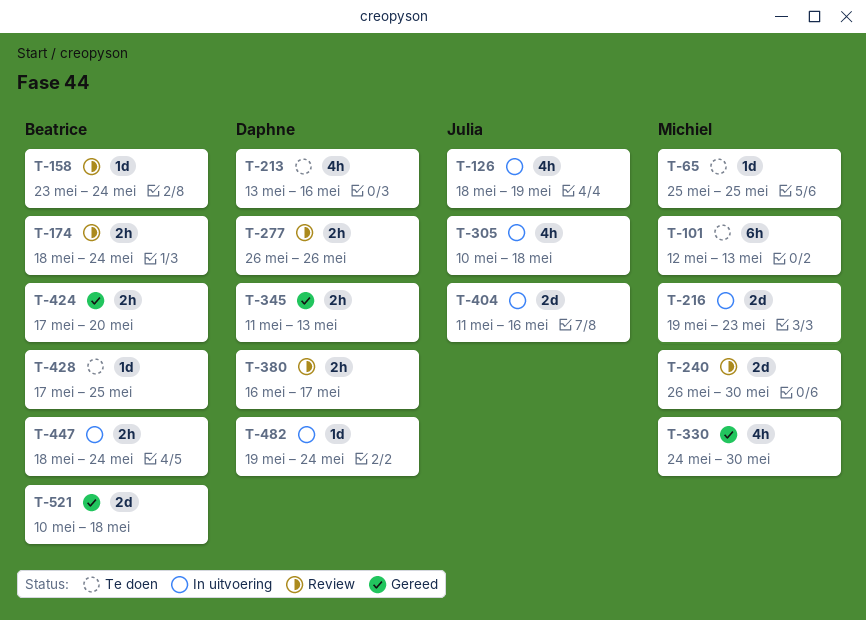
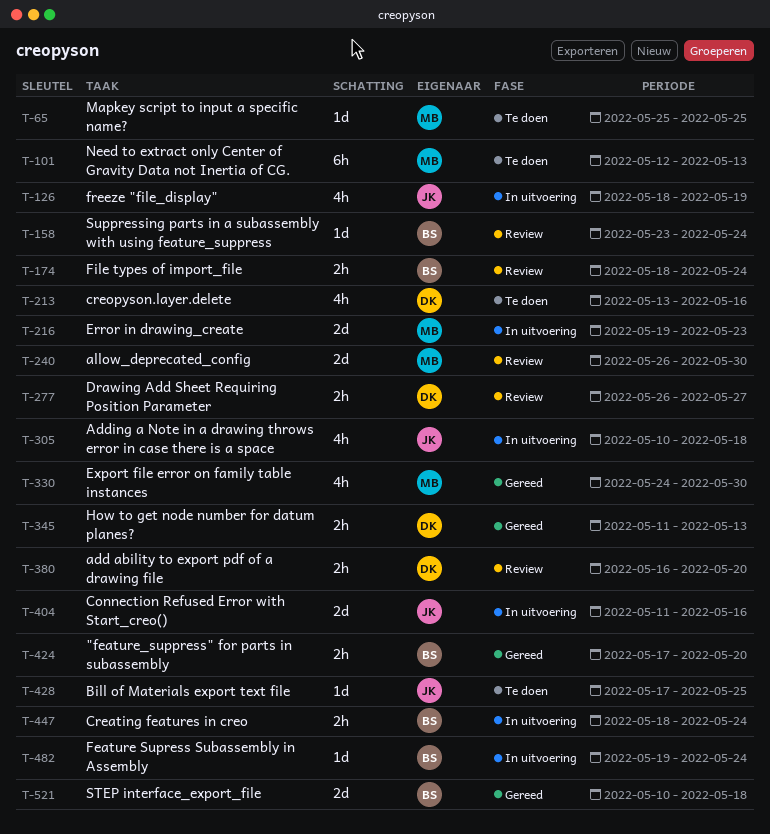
T-277, due: May 26 -> May 27
T-380, due: May 17 -> May 20
T-428, owner: Beatrice -> Julia
T-482, owner: Daphne -> Beatrice

